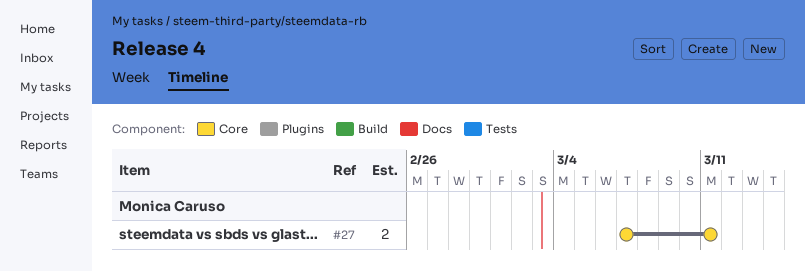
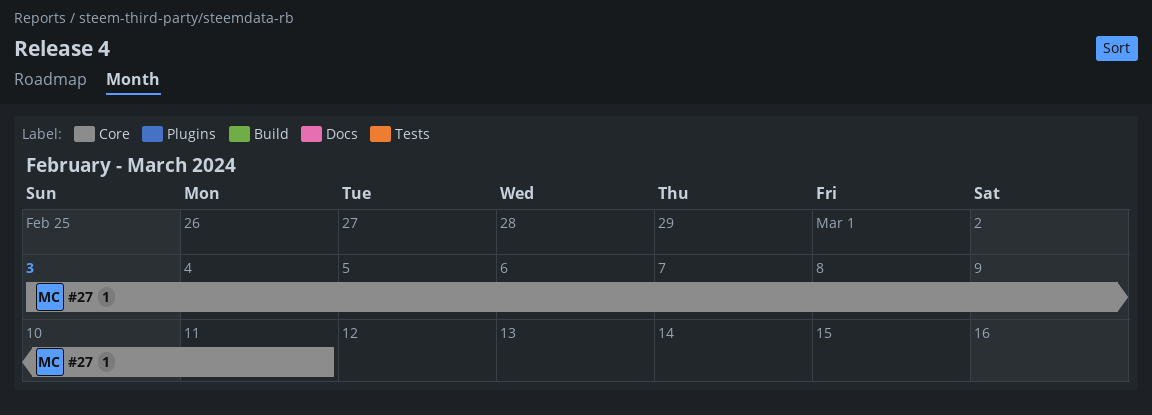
#27, estimate: 2 -> 1
#27, start: Mar 7 -> Mar 3

